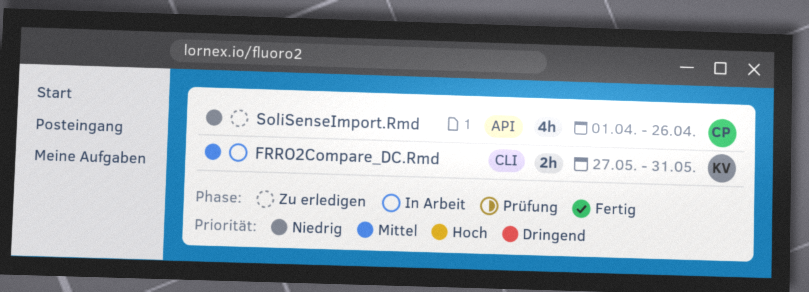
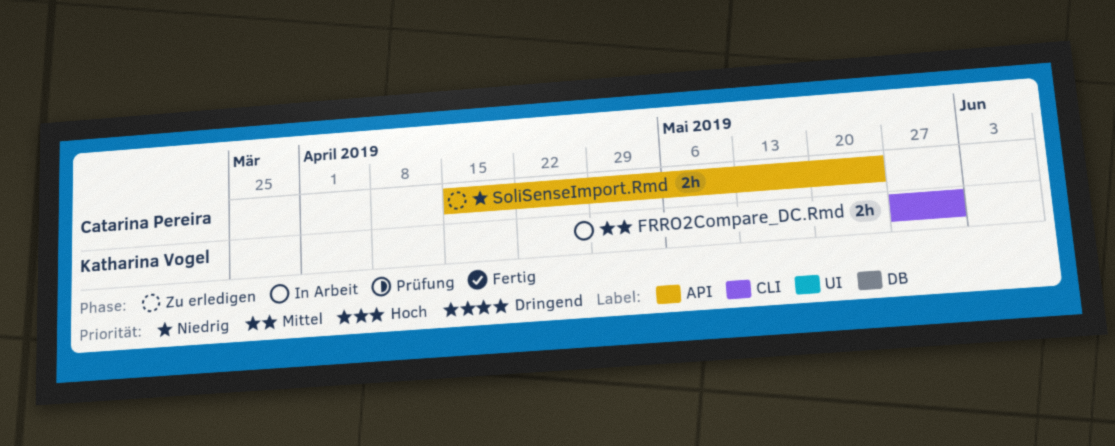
SoliSenseImport.Rmd, estimate: 4h -> 2h
SoliSenseImport.Rmd, start: Apr 1 -> Apr 15
SoliSenseImport.Rmd, due: Apr 26 -> May 24

